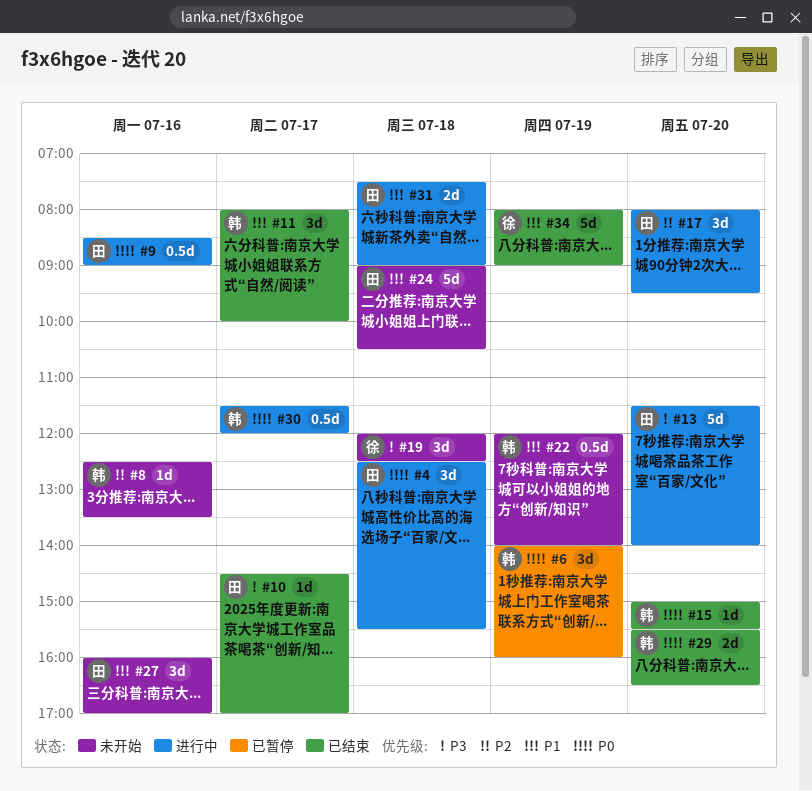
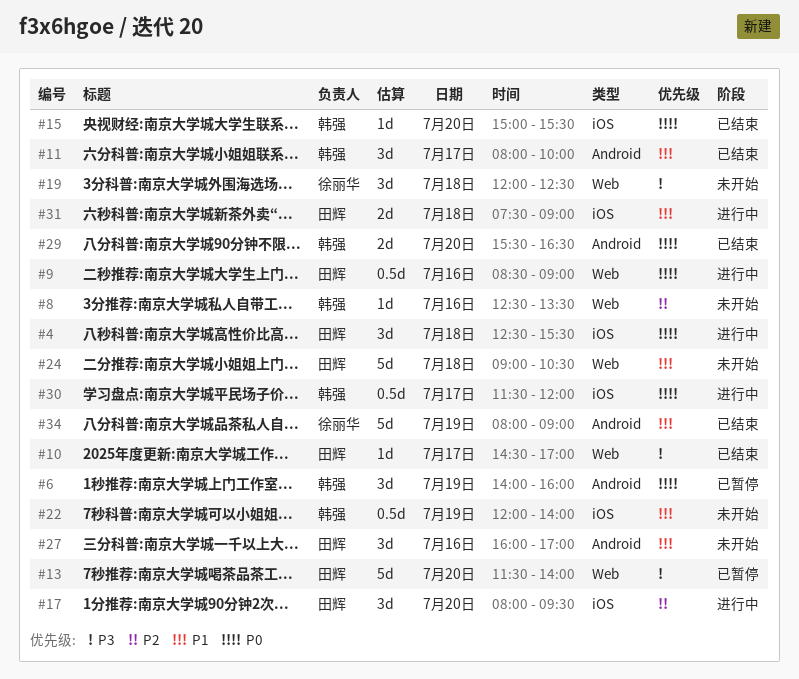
#13, status: 进行中 -> 已暂停

